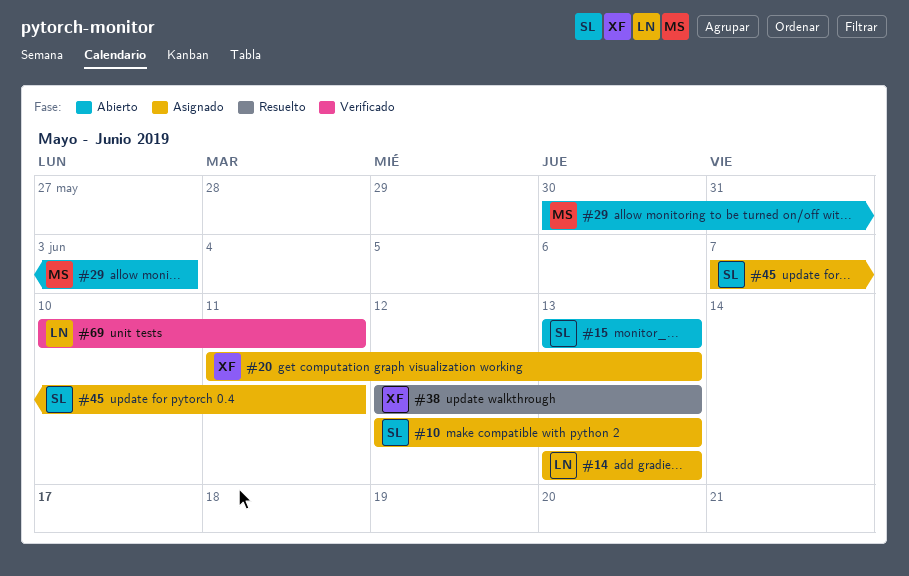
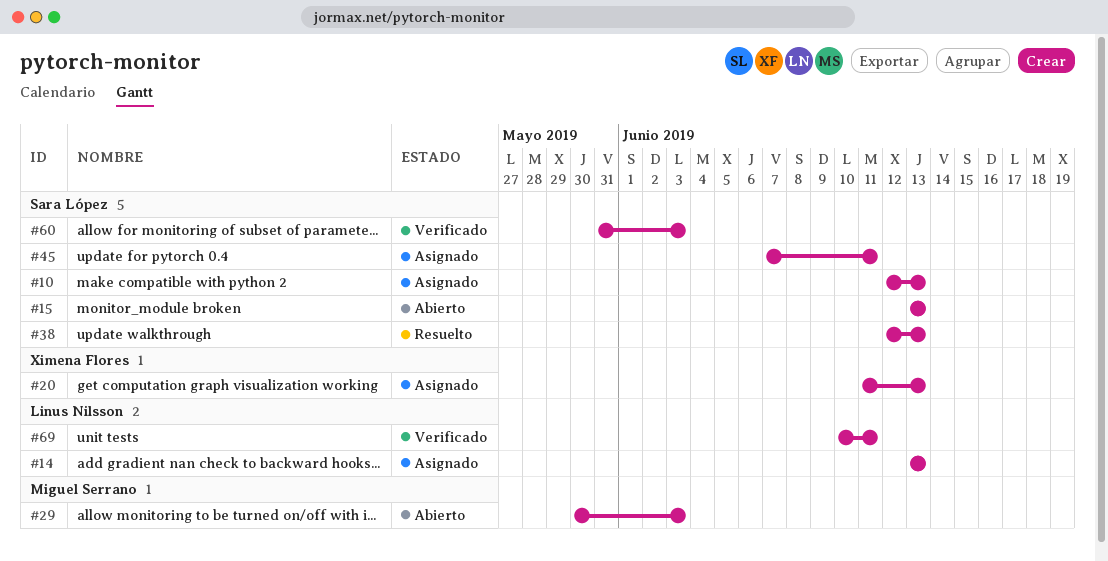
#38, owner: Ximena Flores -> Sara López
#60: none -> present

